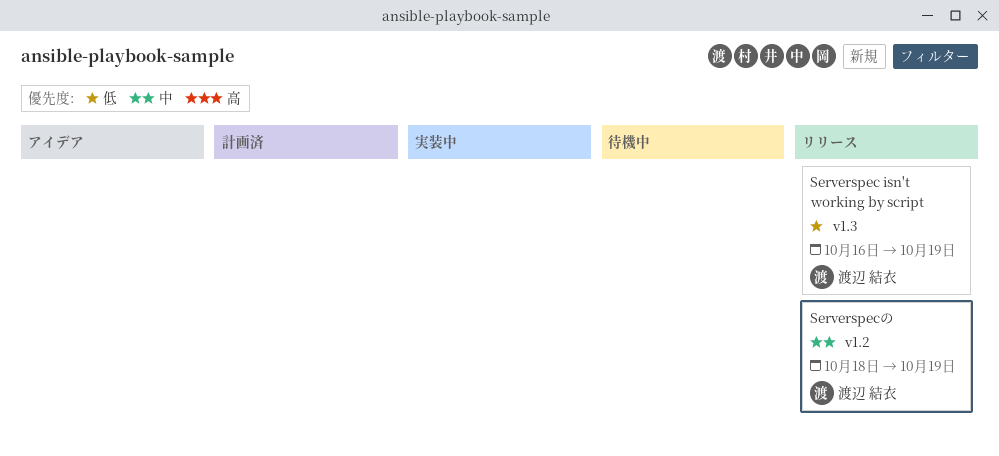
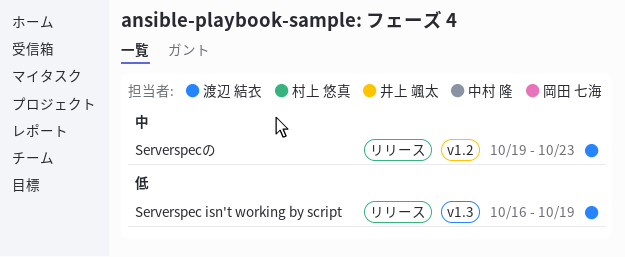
Serverspecの, start: Oct 18 -> Oct 19
Serverspecの, due: Oct 19 -> Oct 23

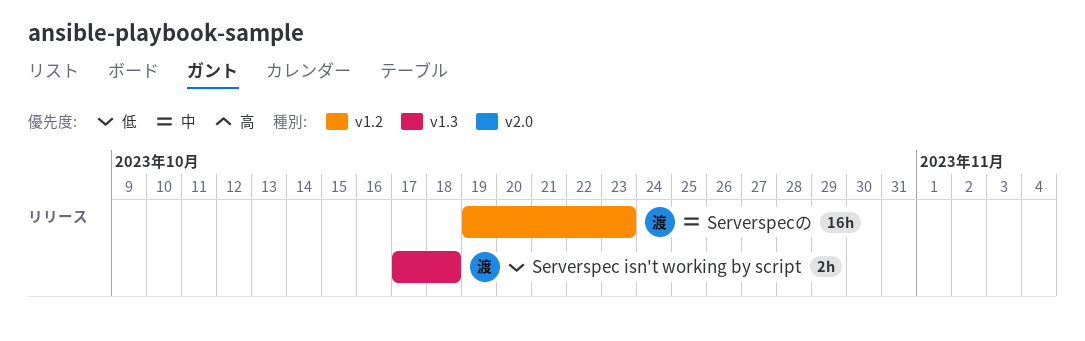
Serverspec isn't working by script, start: Oct 16 -> Oct 17
Serverspec isn't working by script, due: Oct 19 -> Oct 18

